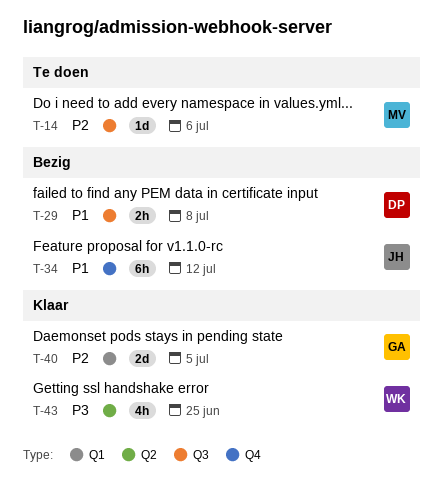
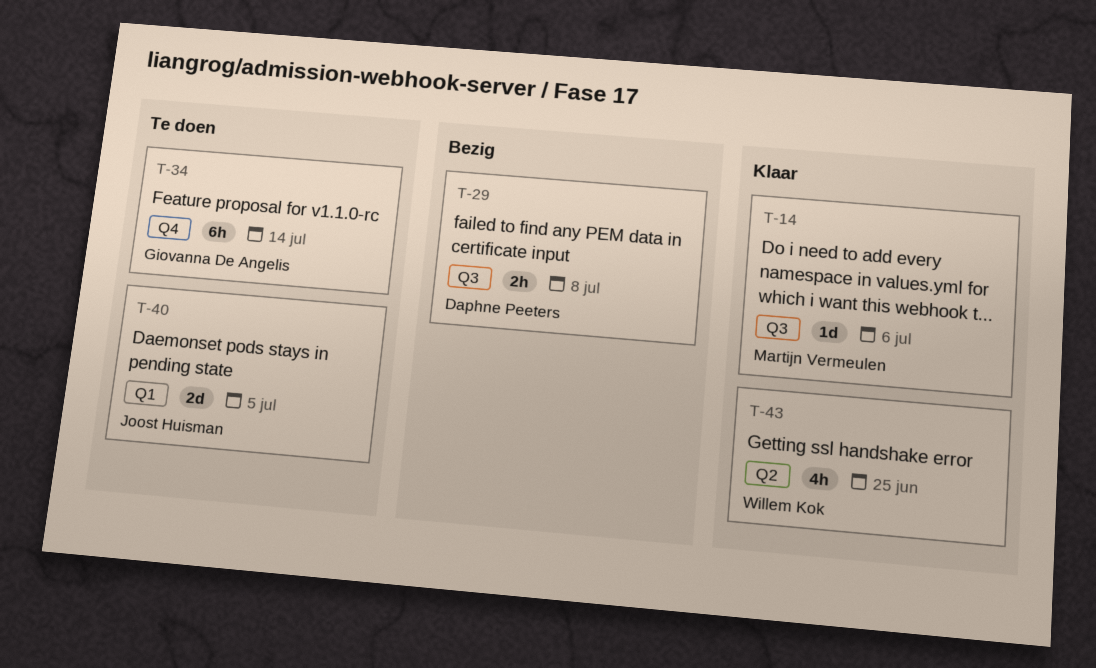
T-14, status: Te doen -> Klaar
T-34, status: Bezig -> Te doen
T-34, owner: Joost Huisman -> Giovanna De Angelis
T-34, due: Jul 12 -> Jul 14
T-40, status: Klaar -> Te doen
T-40, owner: Giovanna De Angelis -> Joost Huisman

